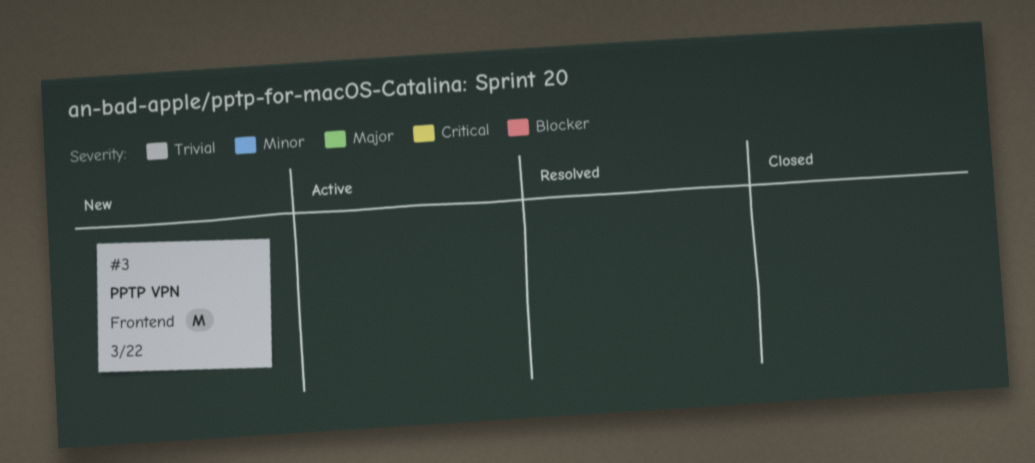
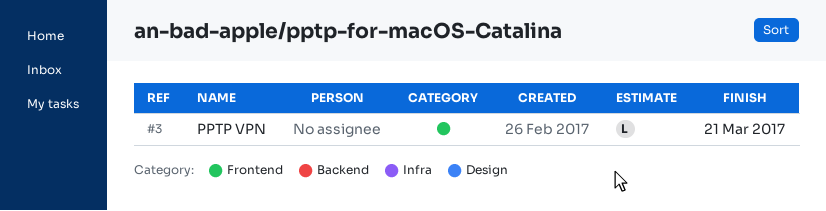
#3, estimate: M -> L
#3, due: Mar 22 -> Mar 21

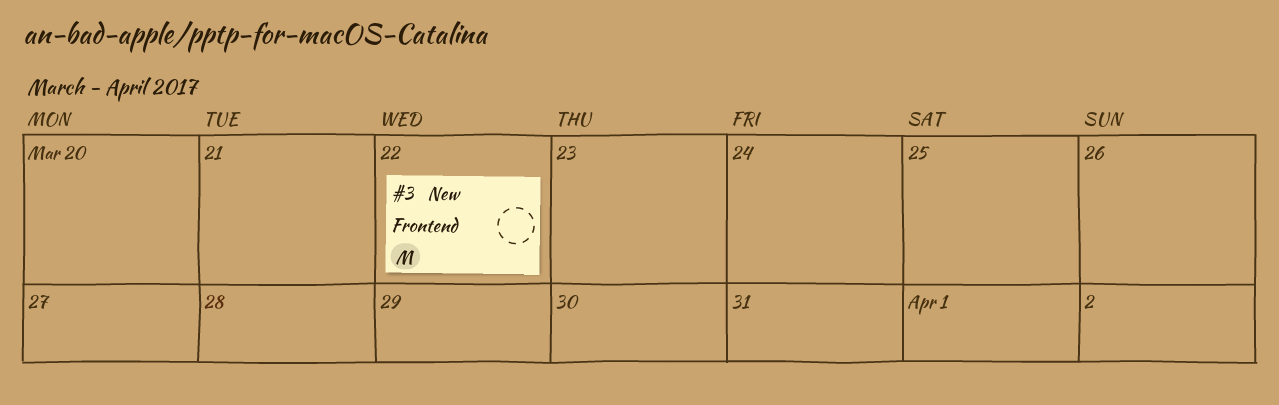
#3, estimate: L -> M
#3, due: Mar 21 -> Mar 22

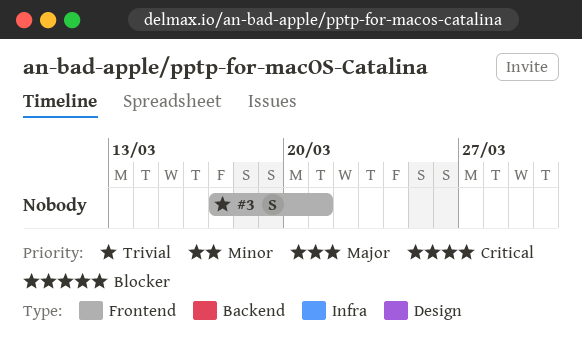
#3, estimate: M -> S
#3, due: Mar 22 -> Mar 21

